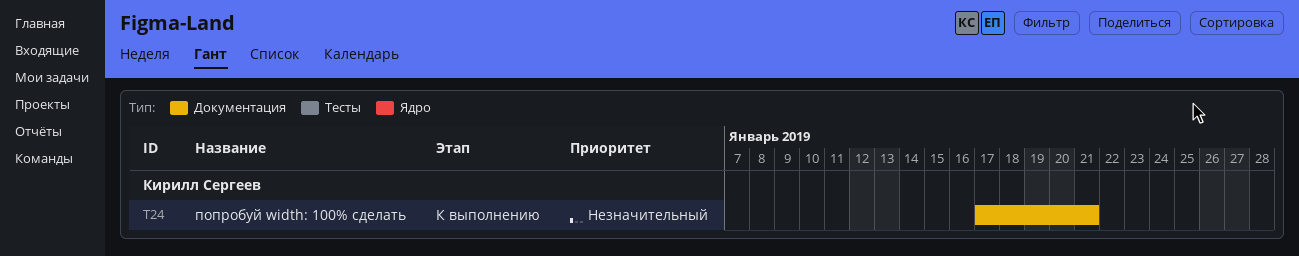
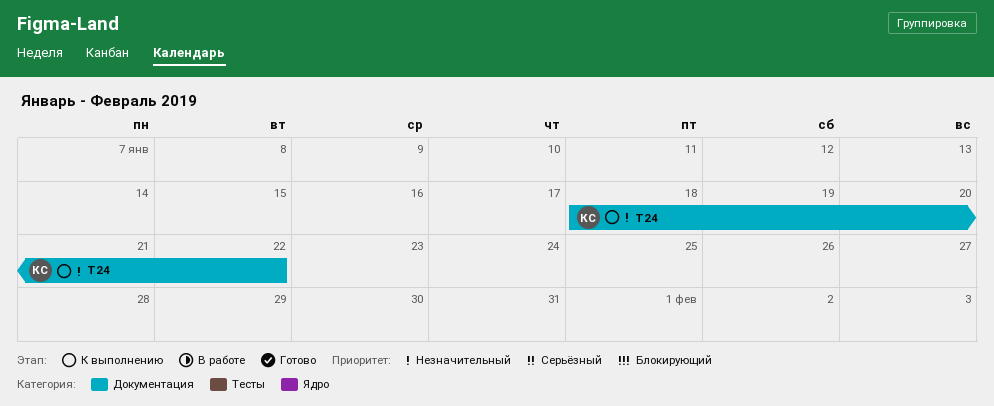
T24, start: Jan 17 -> Jan 18
T24, due: Jan 21 -> Jan 22

